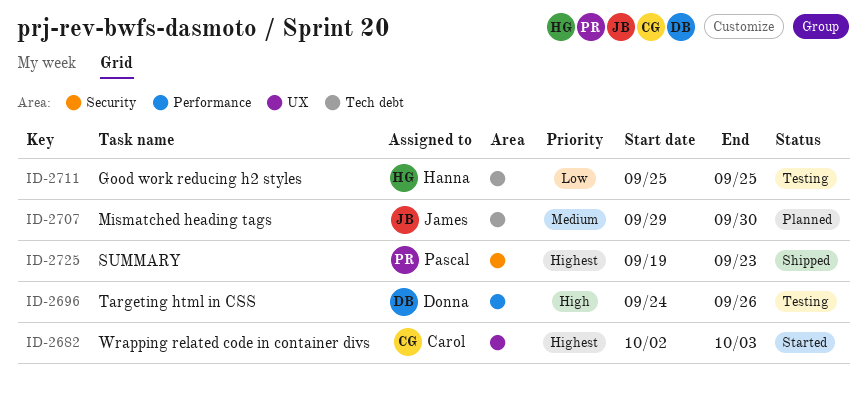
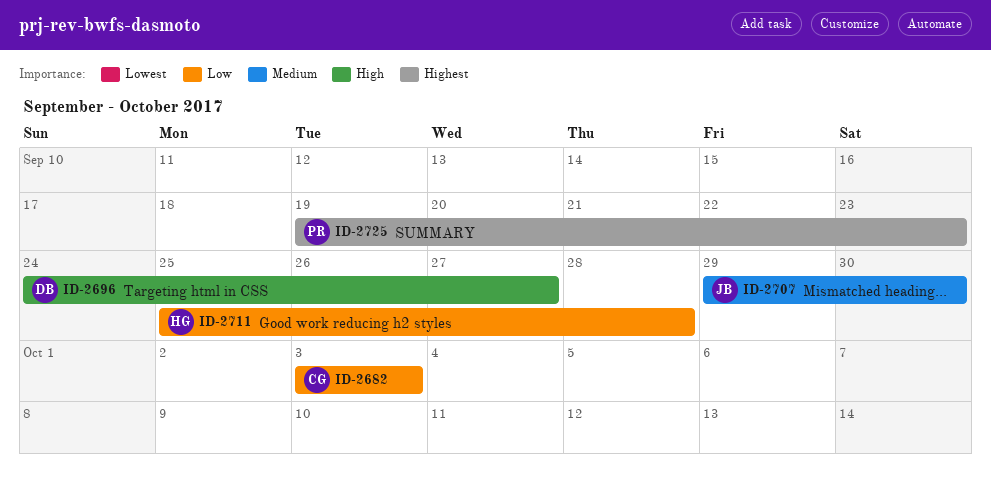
ID-2682, priority: Highest -> Low
ID-2682, start: Oct 2 -> Oct 3
ID-2696, due: Sep 26 -> Sep 27
ID-2711, due: Sep 25 -> Sep 28

